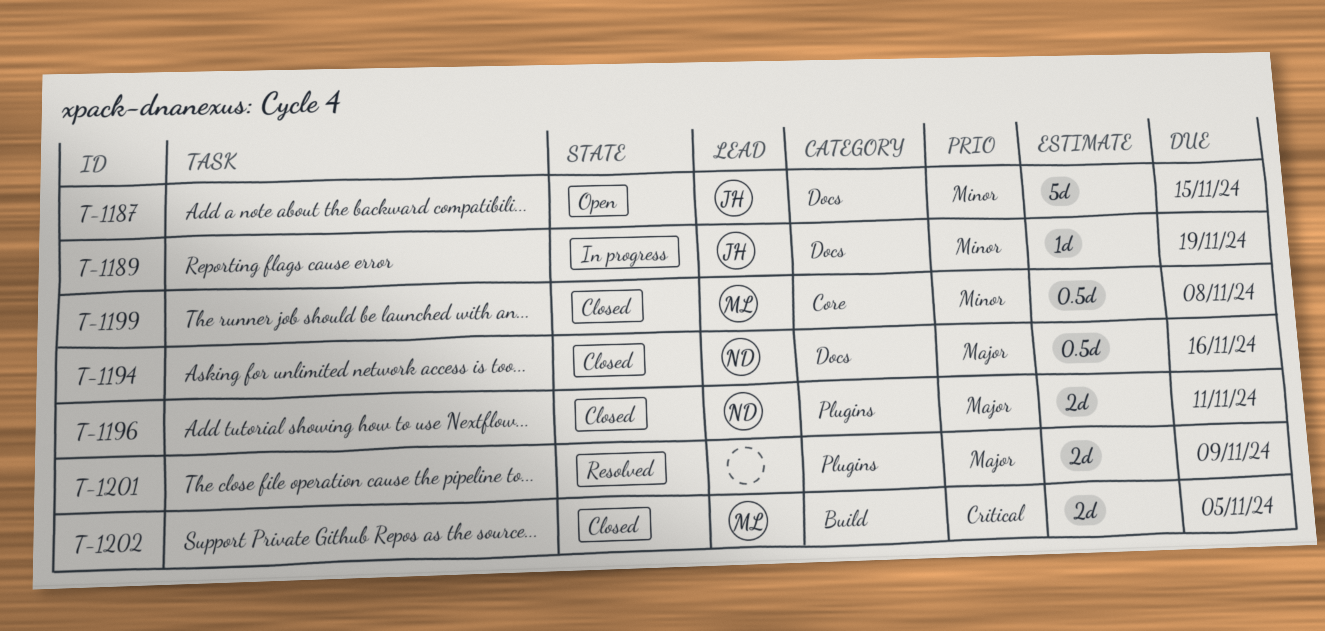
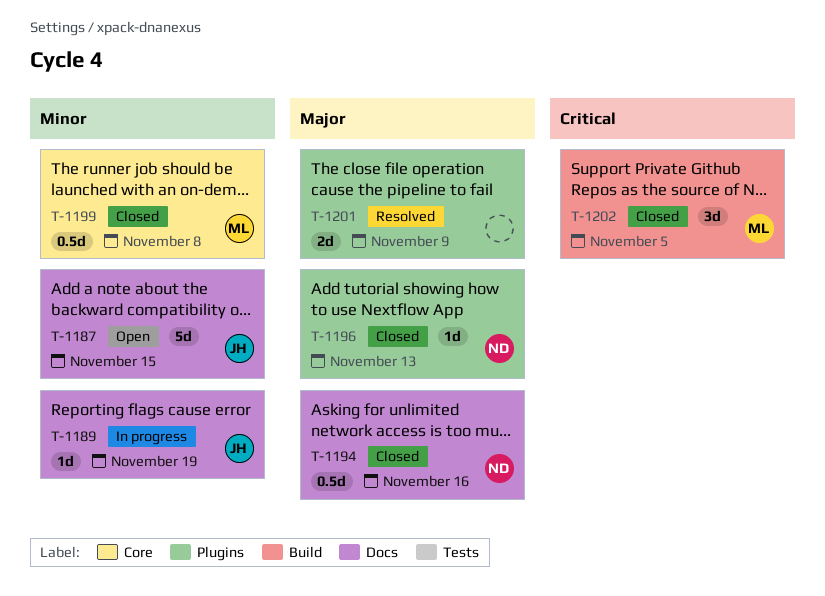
T-1196, estimate: 2d -> 1d
T-1196, due: Nov 11 -> Nov 13
T-1202, estimate: 2d -> 3d

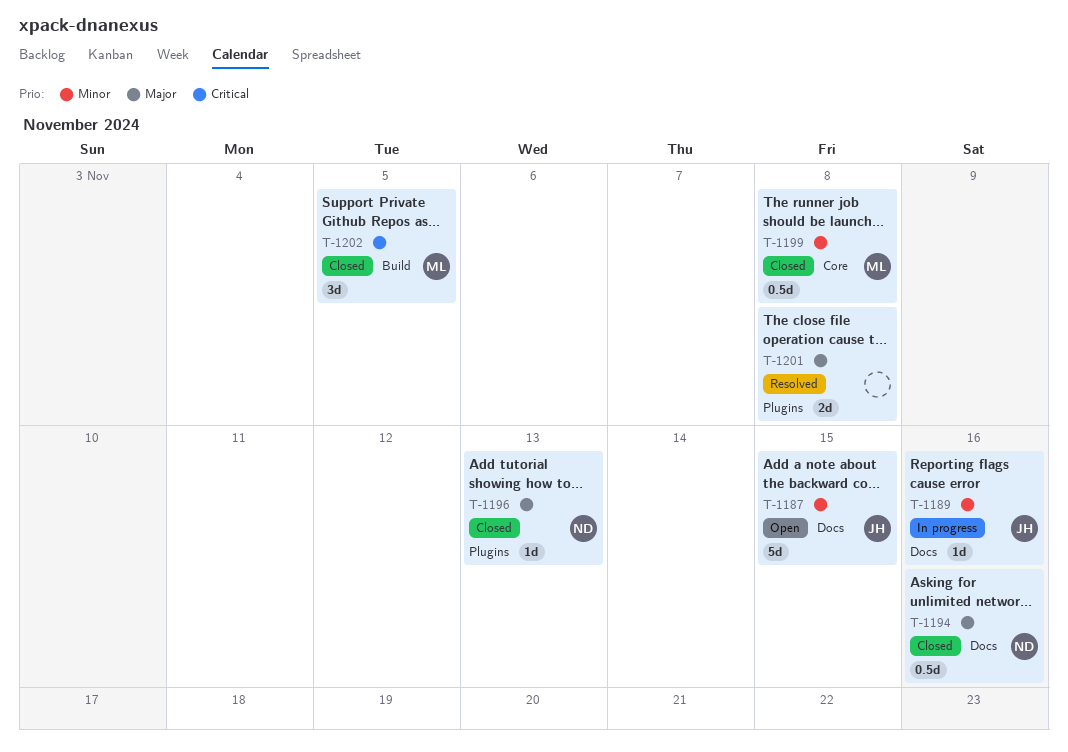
T-1189, due: Nov 19 -> Nov 16
T-1201, due: Nov 9 -> Nov 8

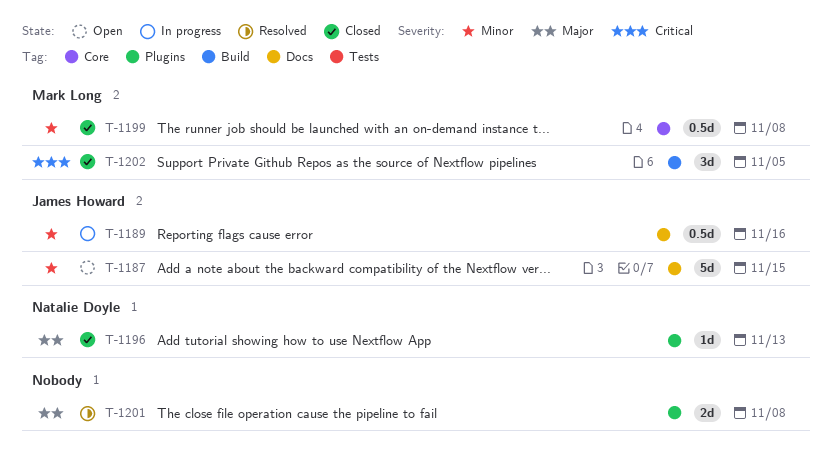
T-1189, estimate: 1d -> 0.5d
T-1194: present -> none

